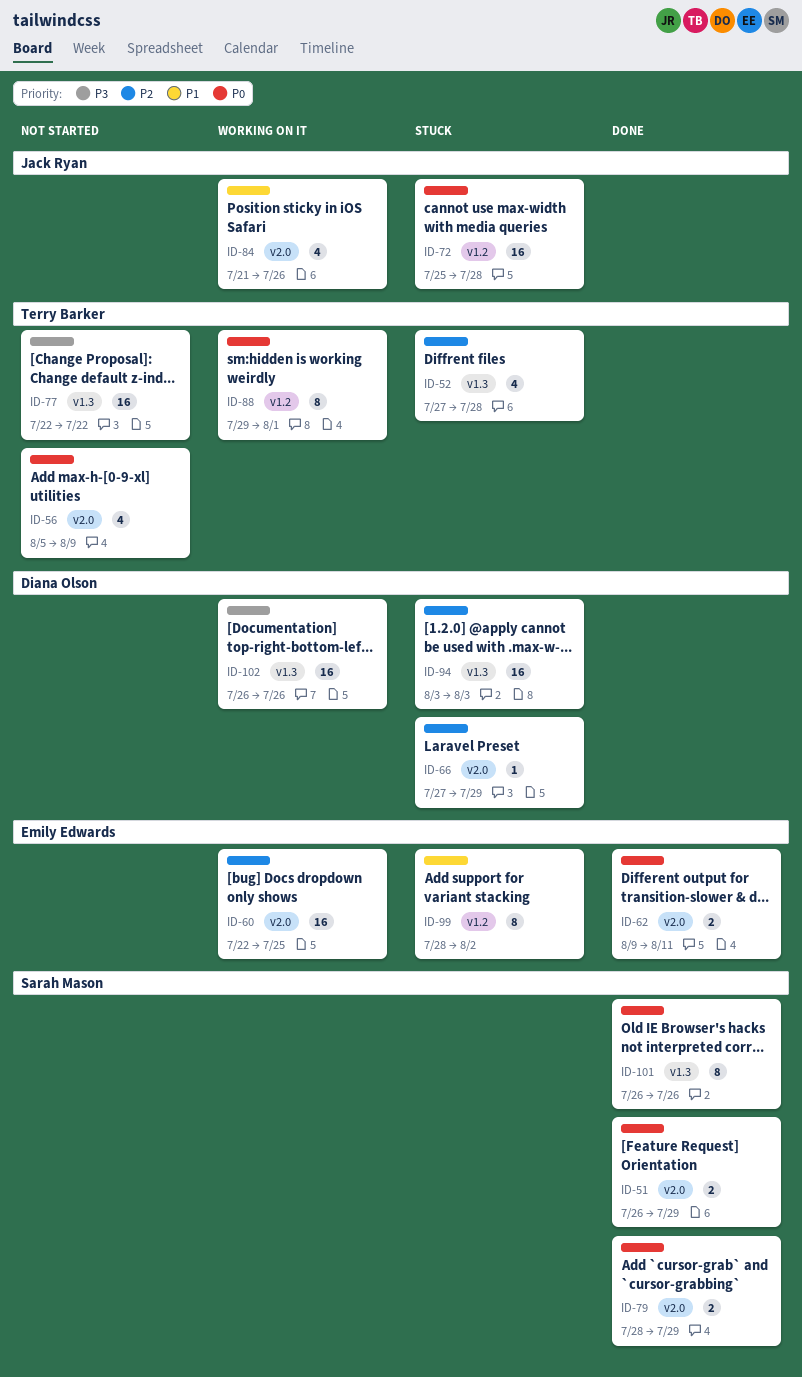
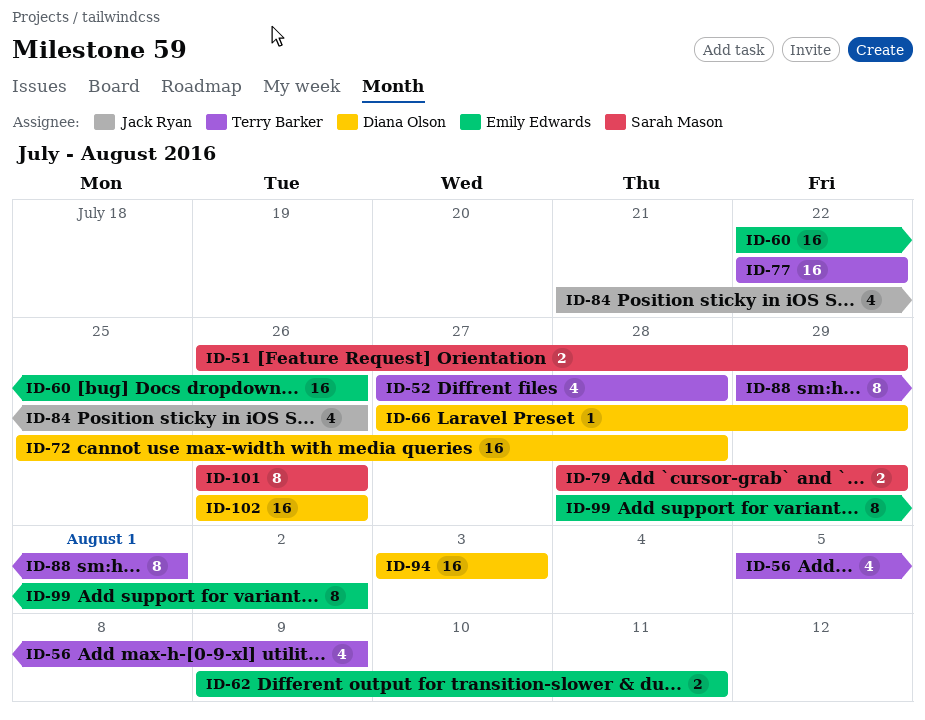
ID-60, due: Jul 25 -> Jul 26
ID-72, owner: Jack Ryan -> Diana Olson

